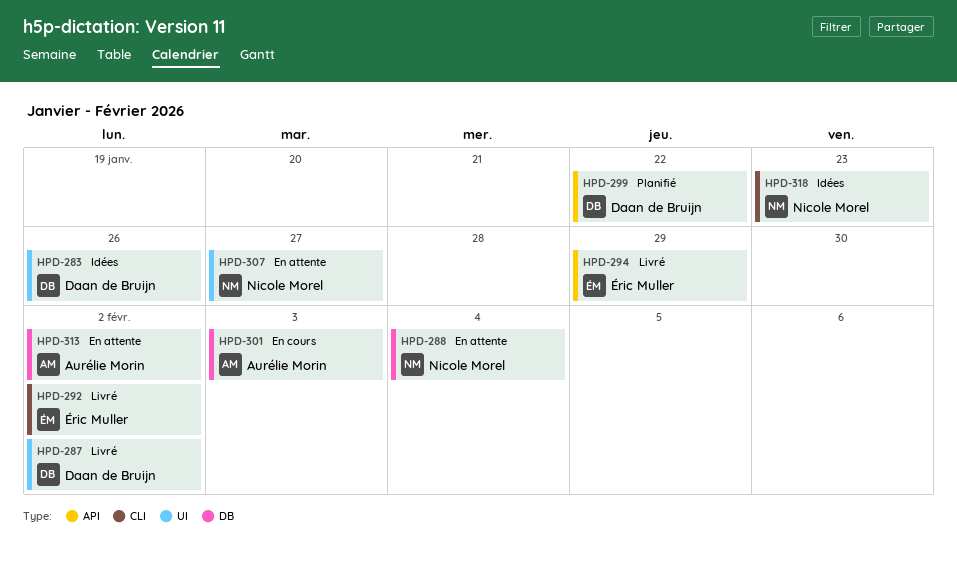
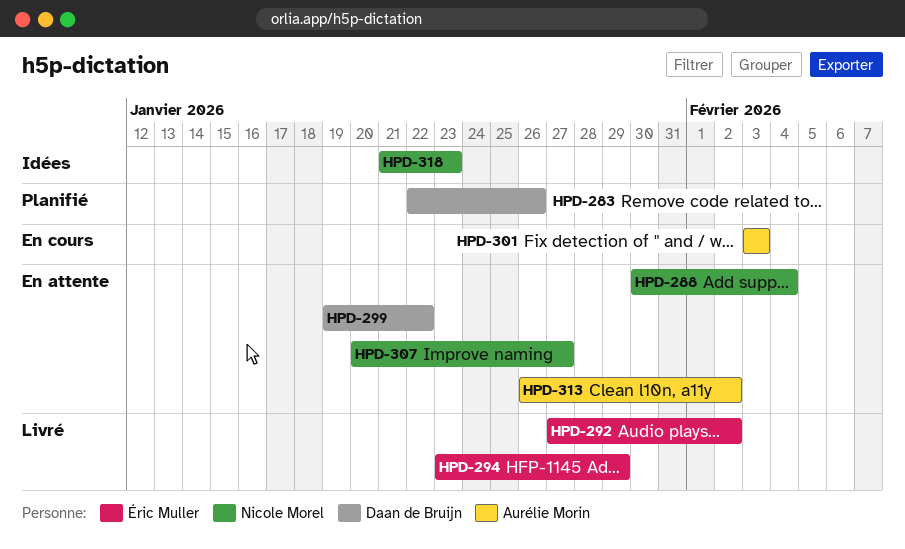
HPD-283, status: Idées -> Planifié
HPD-287: present -> none
HPD-299, status: Planifié -> En attente

